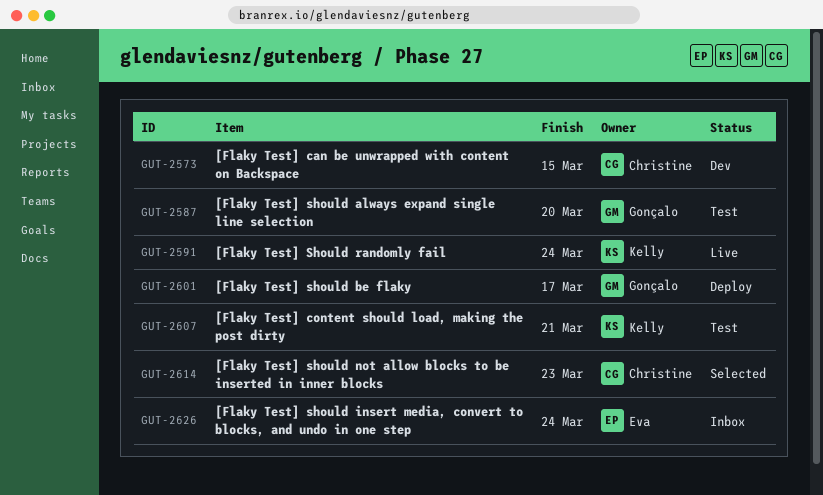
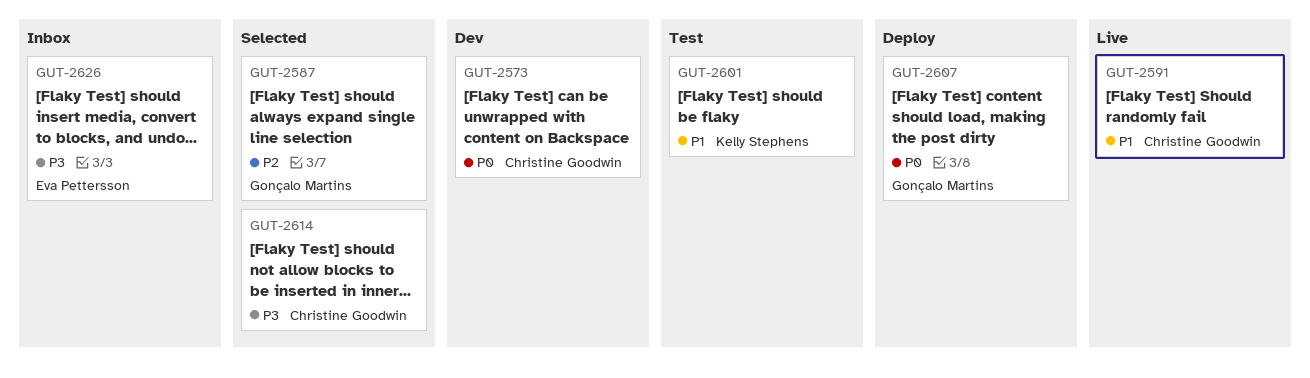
GUT-2587, status: Test -> Selected
GUT-2591, owner: Kelly Stephens -> Christine Goodwin
GUT-2601, status: Deploy -> Test
GUT-2601, owner: Gonçalo Martins -> Kelly Stephens
GUT-2607, status: Test -> Deploy
GUT-2607, owner: Kelly Stephens -> Gonçalo Martins

